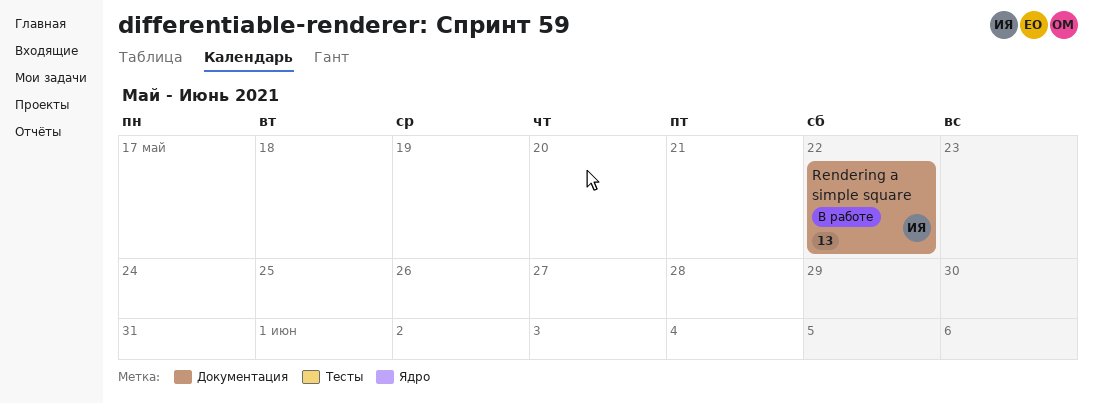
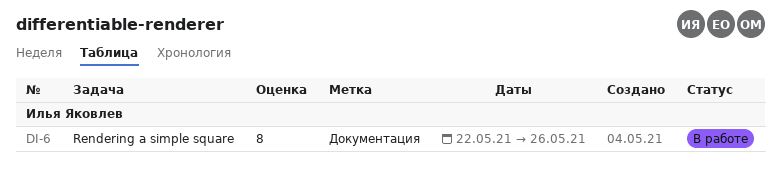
Rendering a simple square, estimate: 13 -> 8
Rendering a simple square, due: May 22 -> May 26

